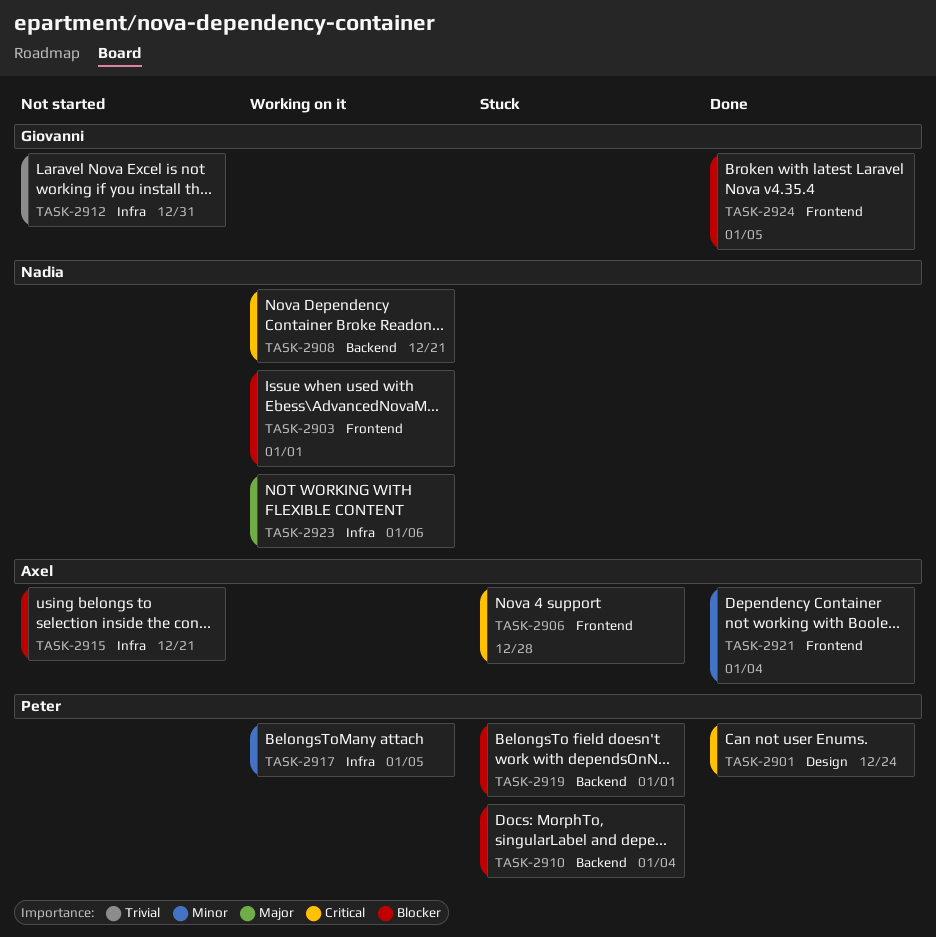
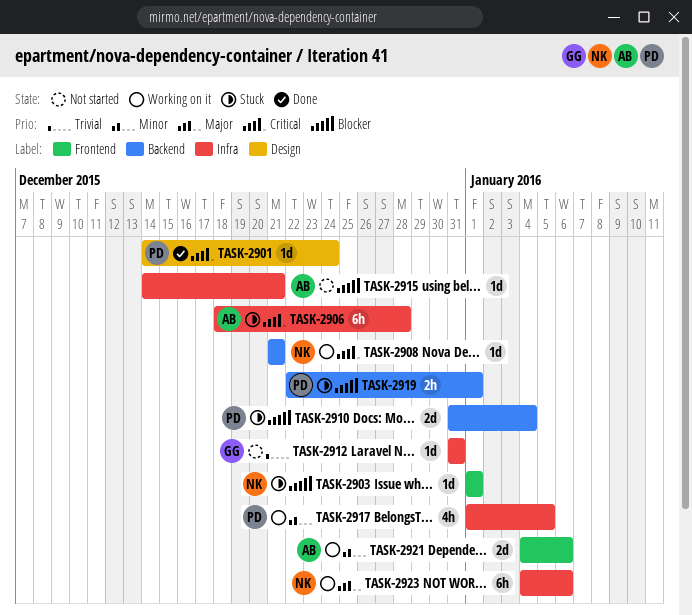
TASK-2903, status: Working on it -> Stuck
TASK-2906, label: Frontend -> Infra
TASK-2921, status: Done -> Working on it
TASK-2921, due: Jan 4 -> Jan 6
TASK-2924: present -> none

